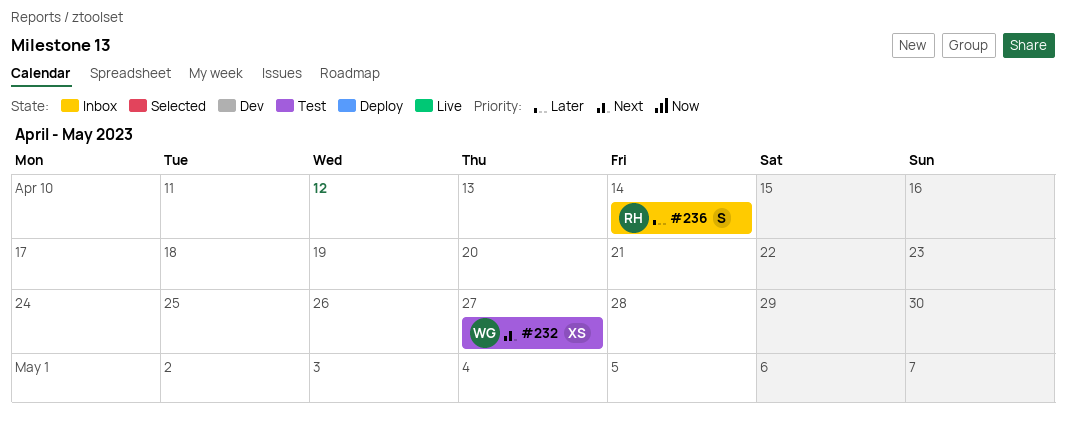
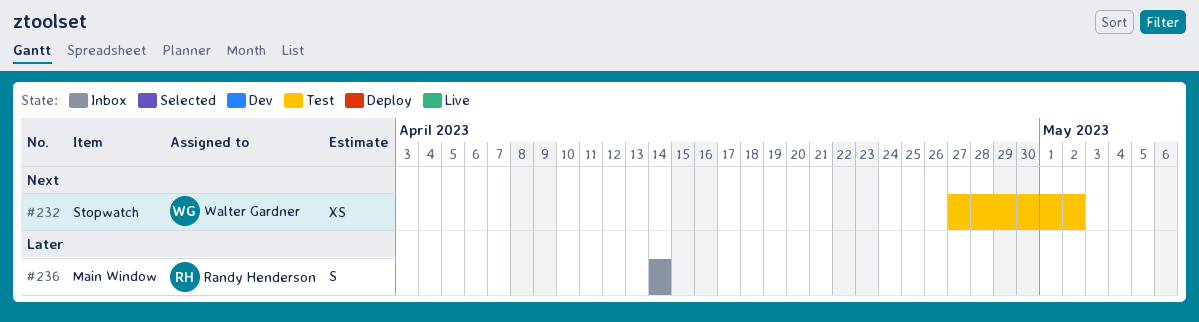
#232, due: Apr 27 -> May 2

